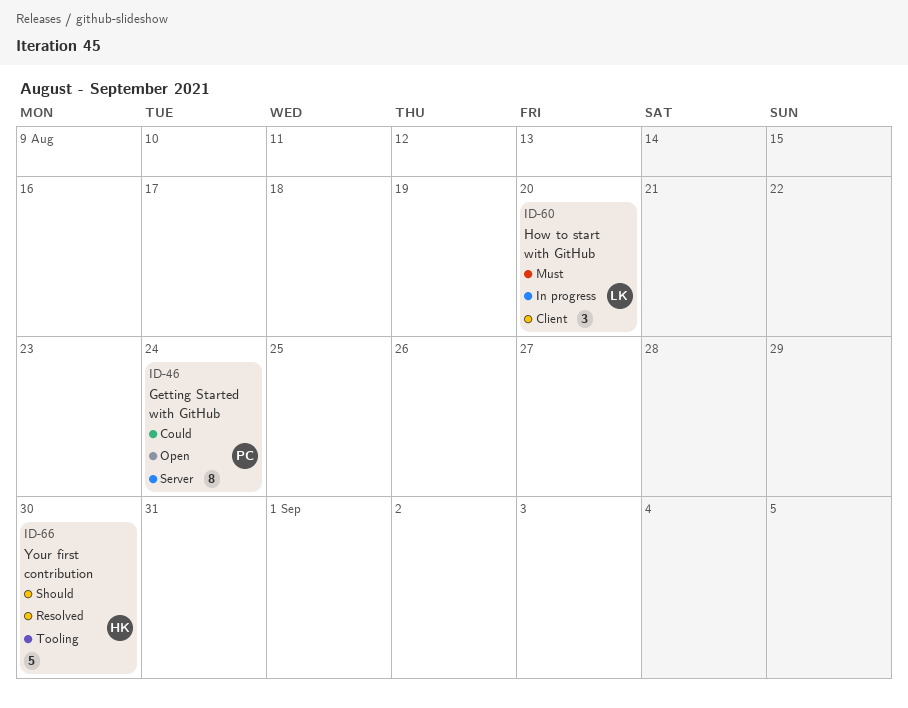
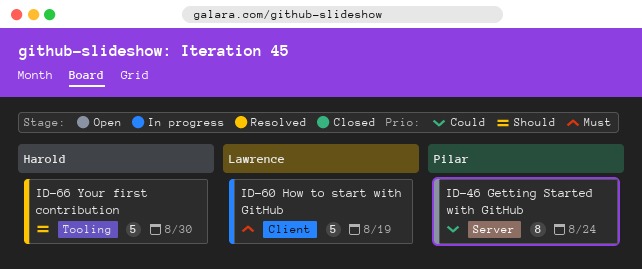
ID-60, estimate: 3 -> 5
ID-60, due: Aug 20 -> Aug 19

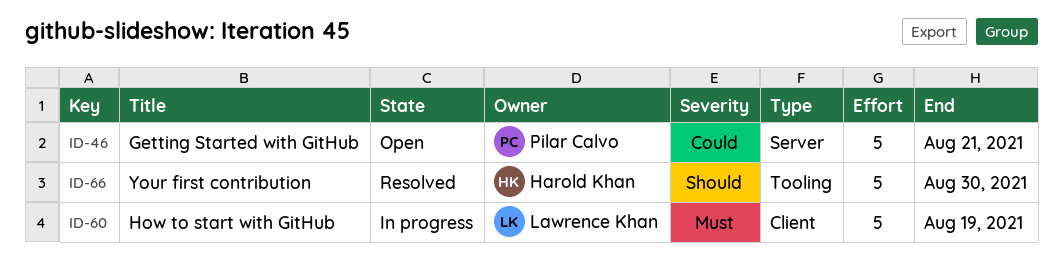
ID-46, estimate: 8 -> 5
ID-46, due: Aug 24 -> Aug 21

